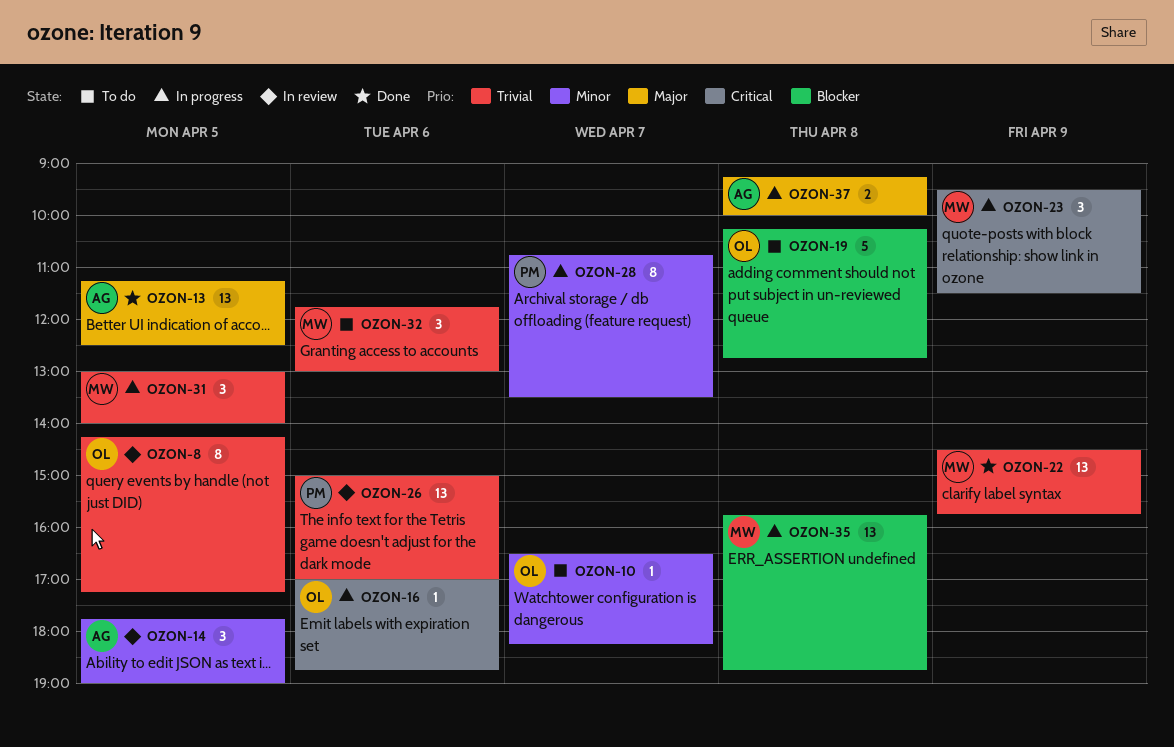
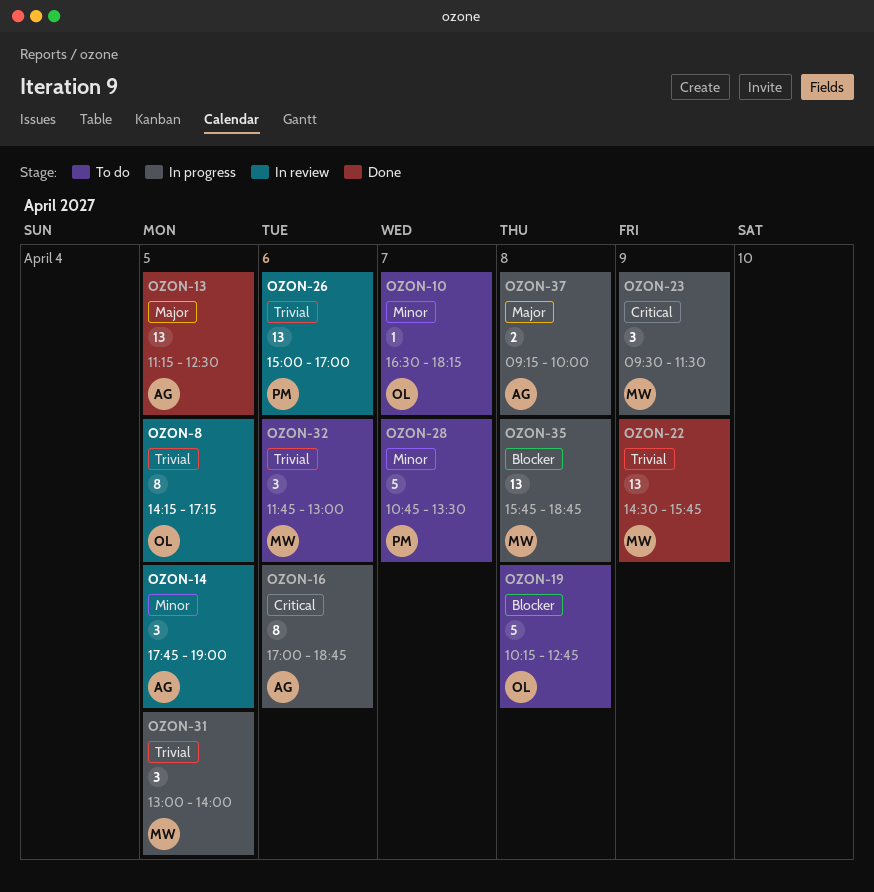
OZON-16, owner: OL -> AG
OZON-16, estimate: 1 -> 8
OZON-28, status: In progress -> To do
OZON-28, estimate: 8 -> 5

